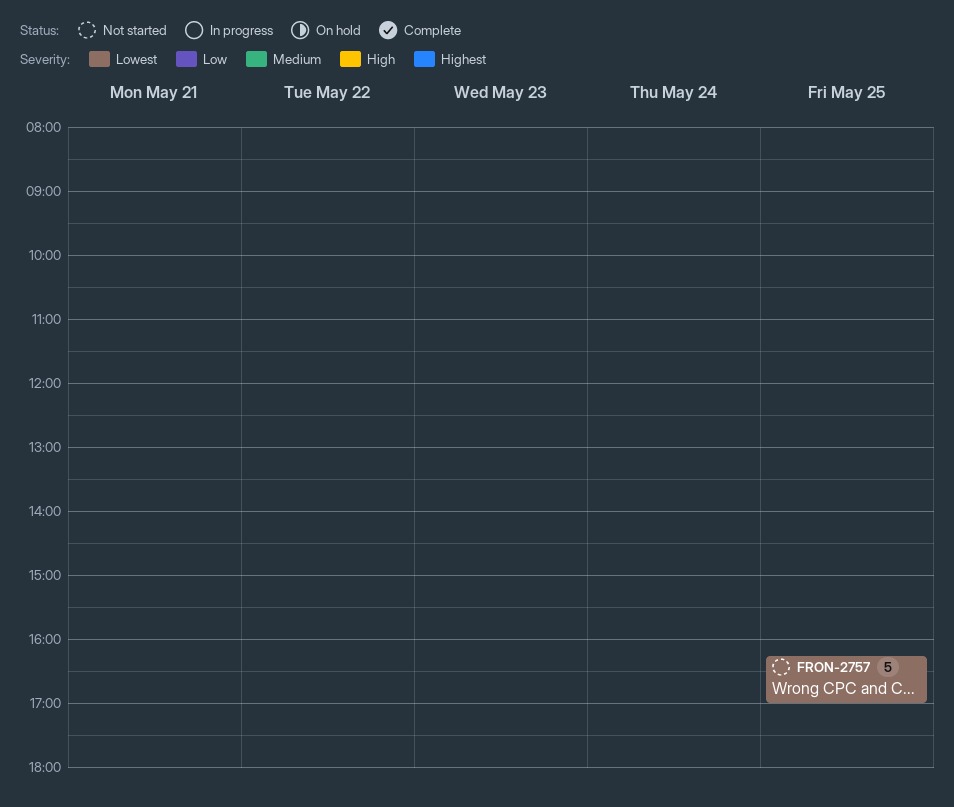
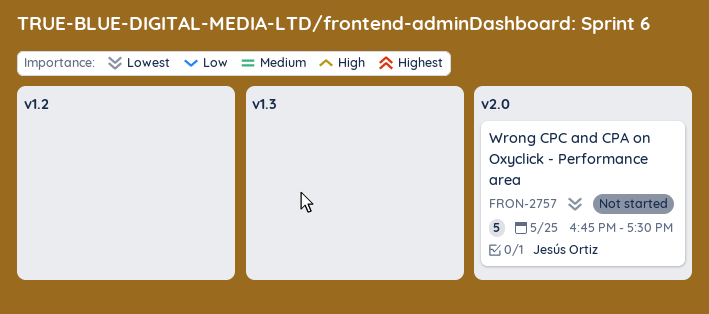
FRON-2757, begins: 16:15 -> 16:45
FRON-2757, ends: 17:00 -> 17:30

